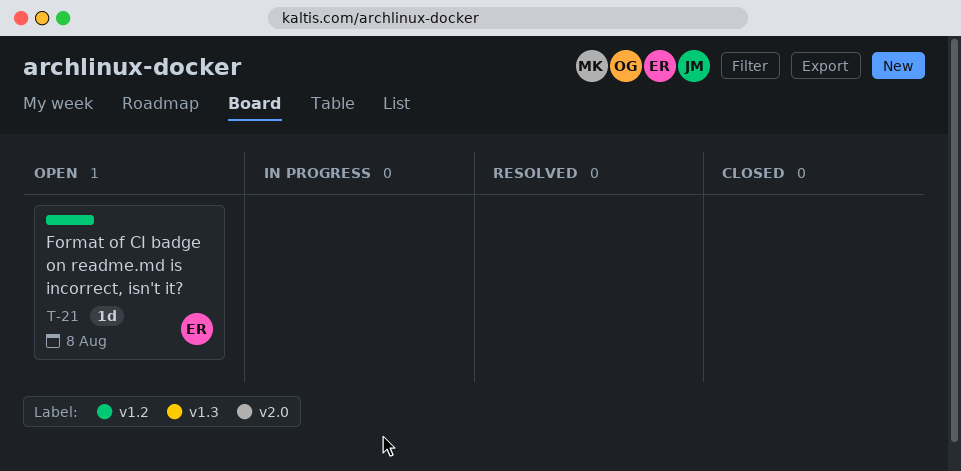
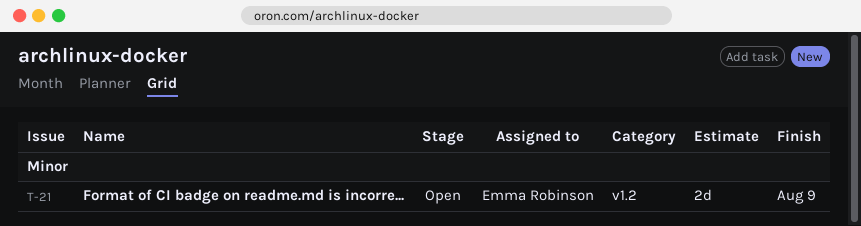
T-21, estimate: 1d -> 2d
T-21, due: Aug 8 -> Aug 9

